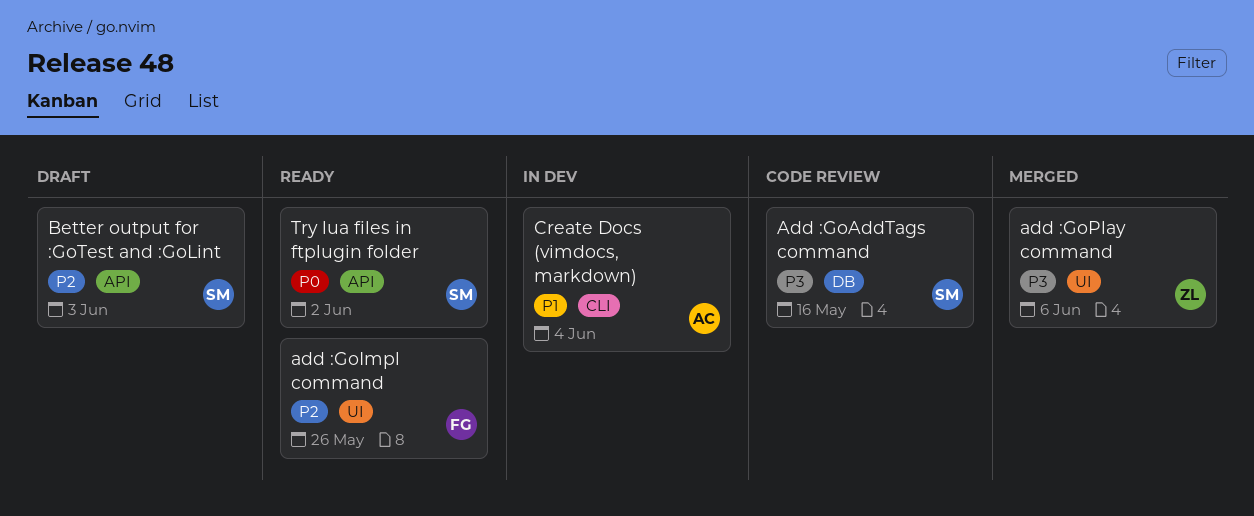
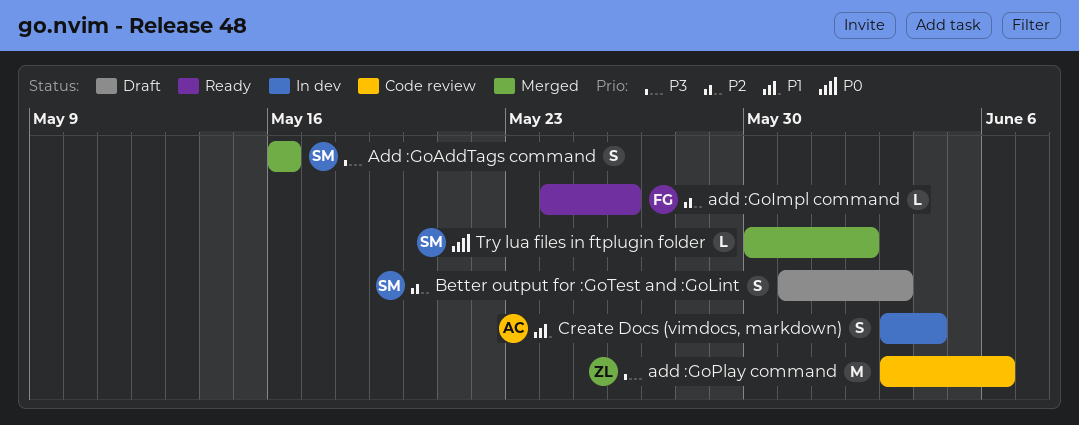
Add :GoAddTags command, status: Code review -> Merged
add :GoPlay command, status: Merged -> Code review
Try lua files in ftplugin folder, status: Ready -> Merged

